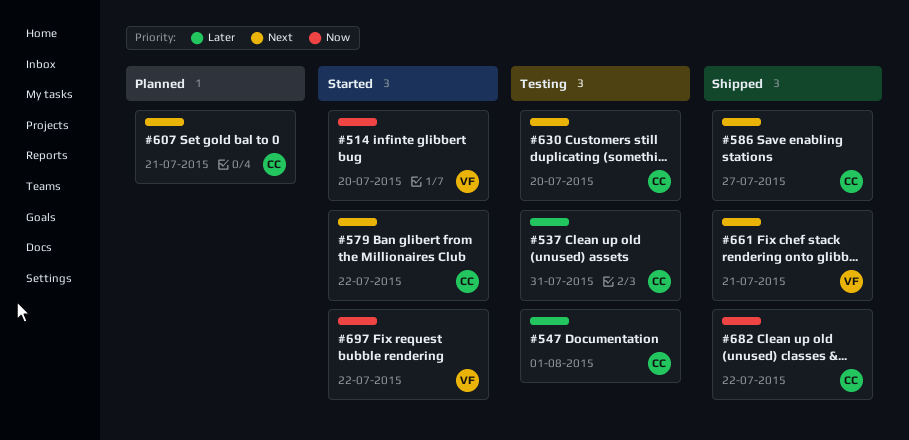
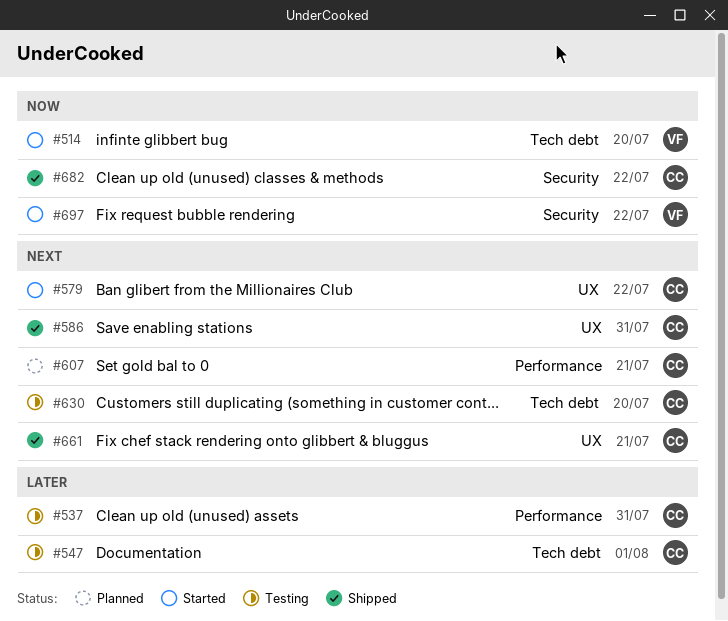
#586, due: Jul 27 -> Jul 31
#661, owner: VF -> CC

